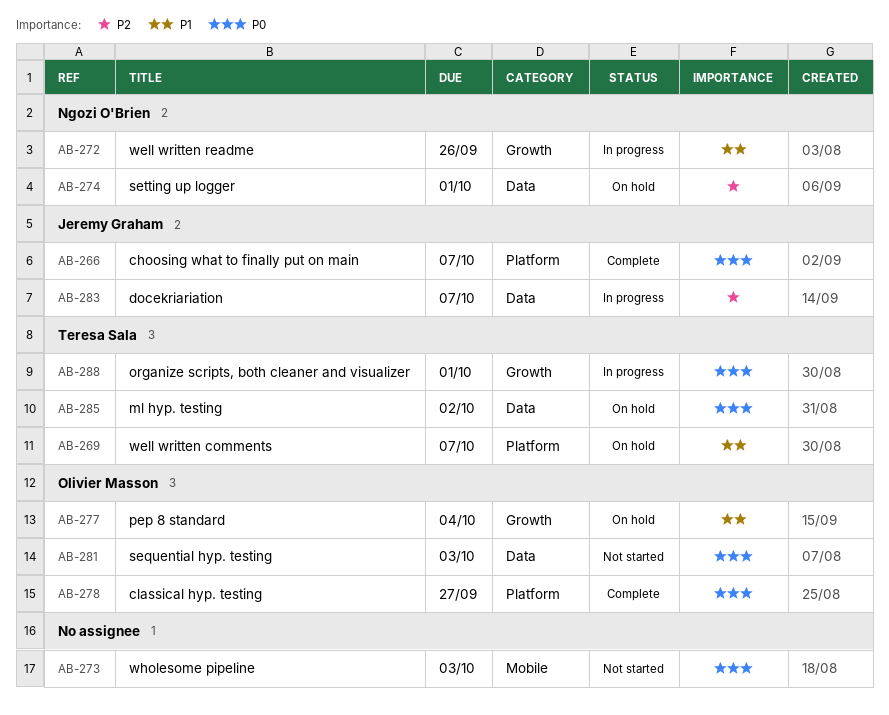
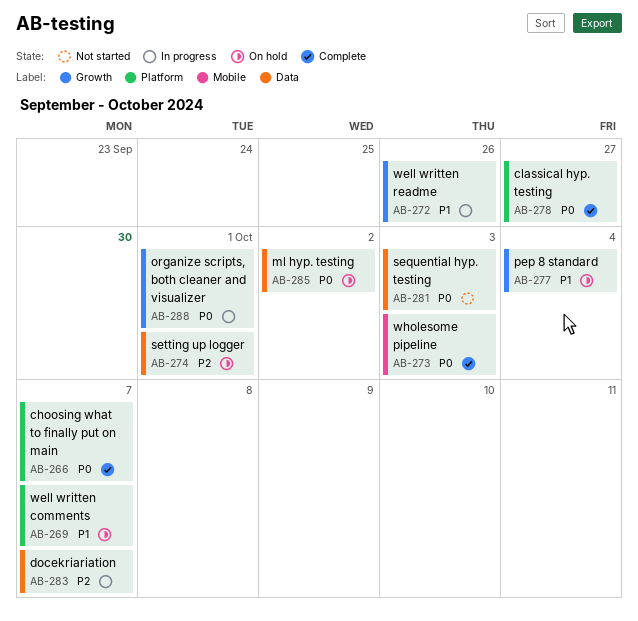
AB-273, status: Not started -> Complete

